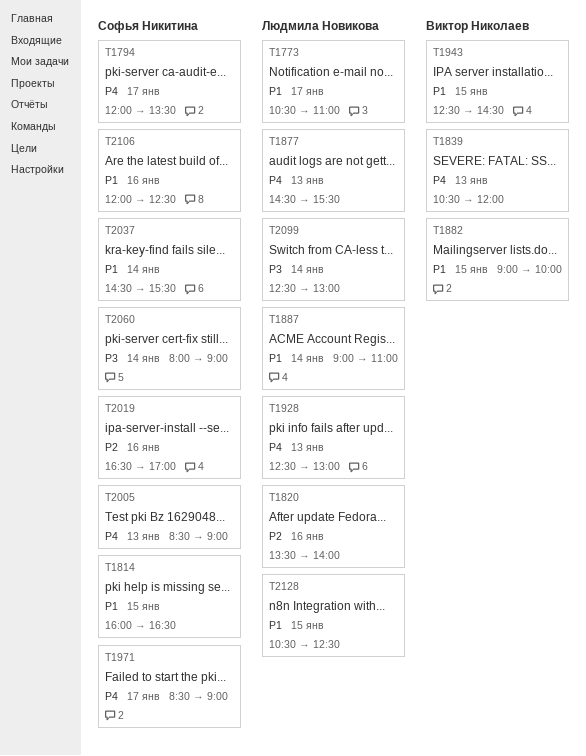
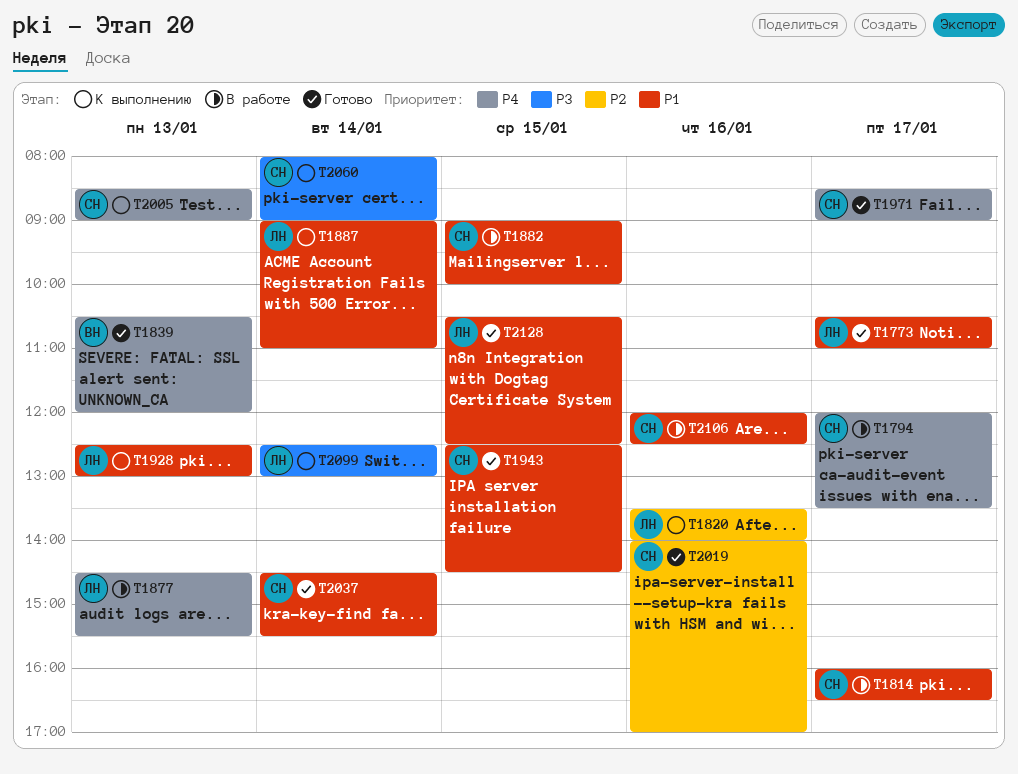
T1814, day: Jan 15 -> Jan 17
T1882, owner: Виктор Николаев -> Софья Никитина
T1928, priority: P4 -> P1
T1943, owner: Виктор Николаев -> Софья Никитина
T2019, begins: 16:30 -> 14:00

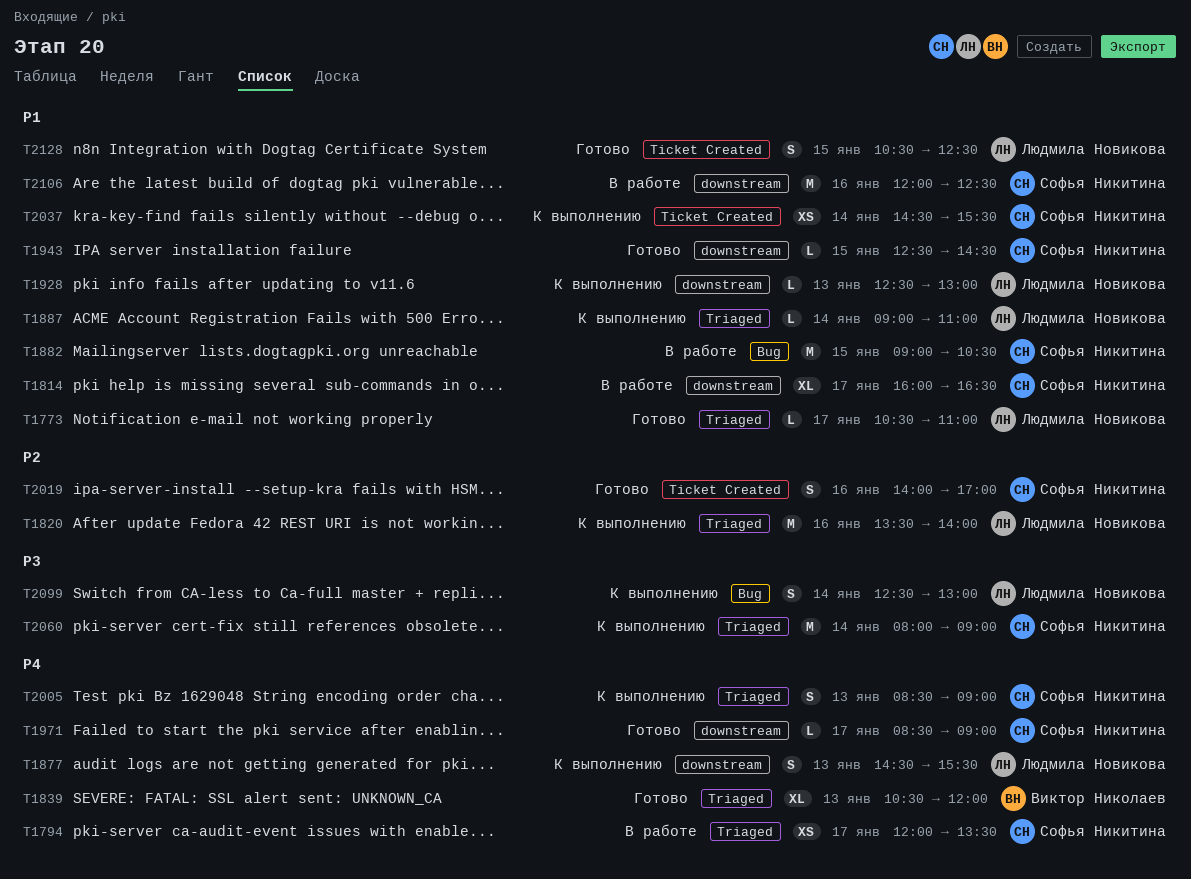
T1877, status: В работе -> К выполнению
T1882, ends: 10:00 -> 10:30
T2037, status: Готово -> К выполнению

